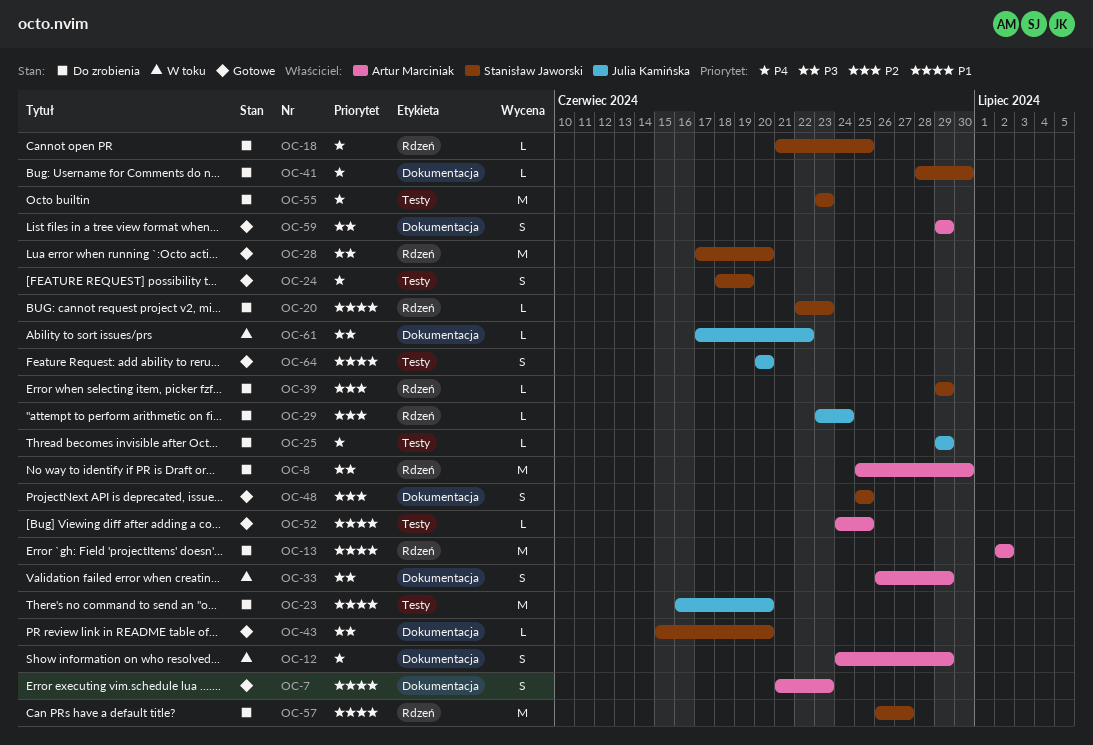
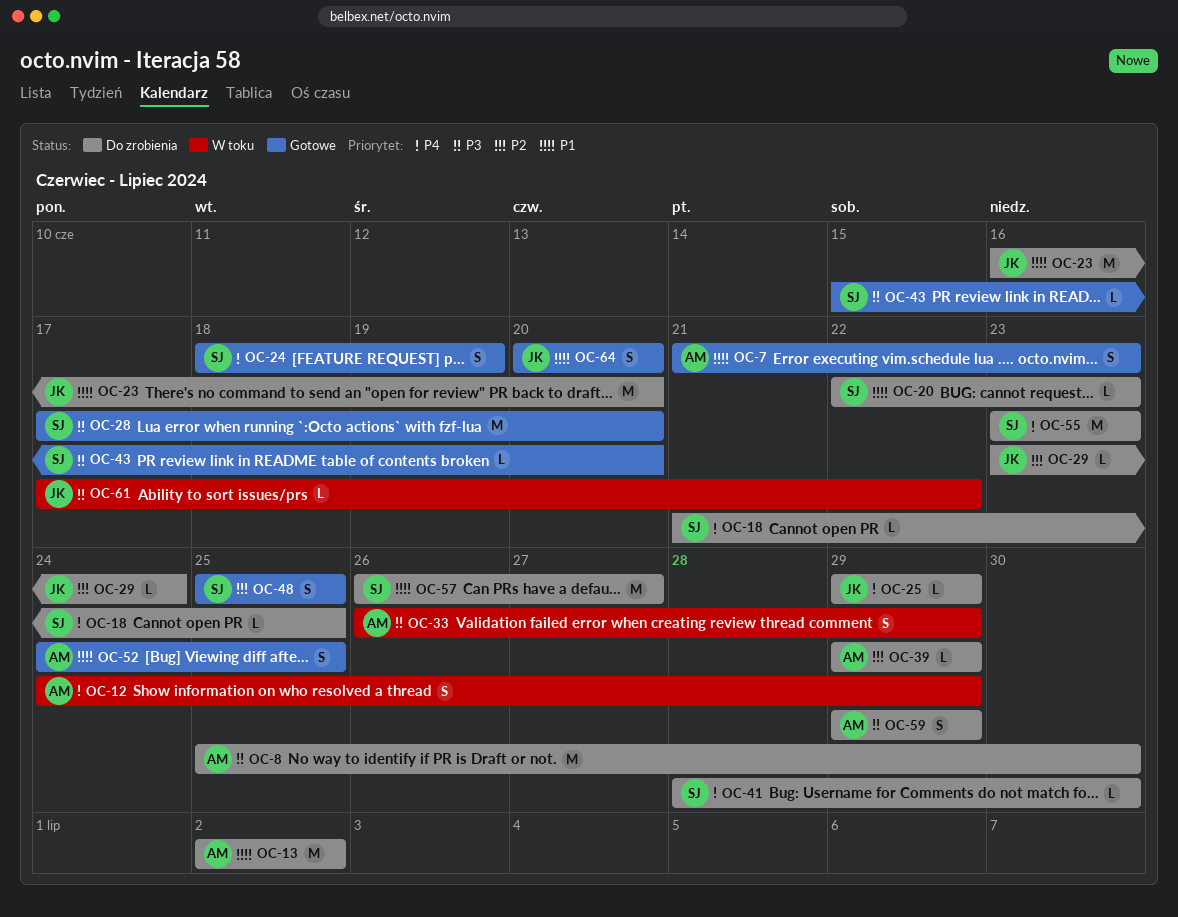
OC-39, owner: Stanisław Jaworski -> Artur Marciniak
OC-52, estimate: L -> S
OC-59, status: Gotowe -> Do zrobienia

